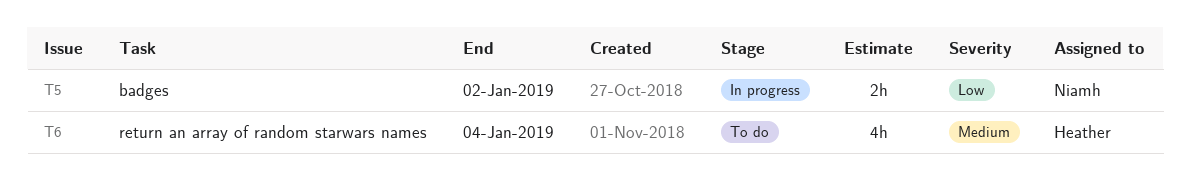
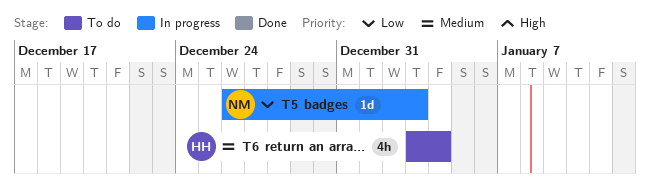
T5, estimate: 2h -> 1d
T5, due: Jan 2 -> Jan 3

